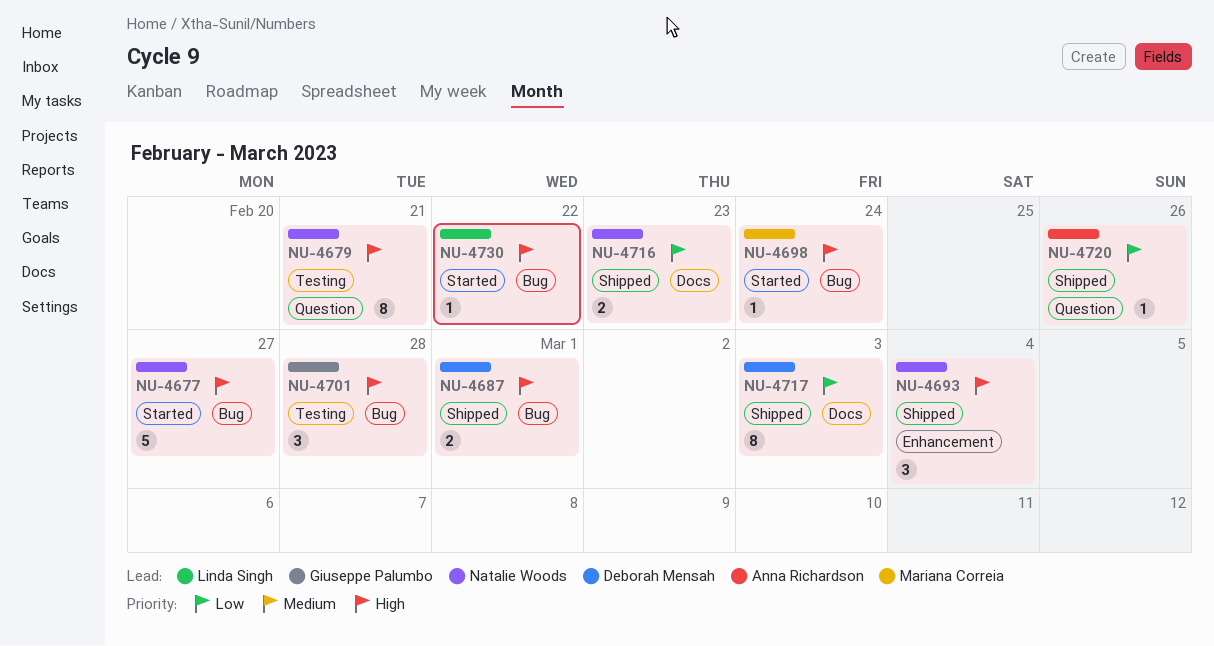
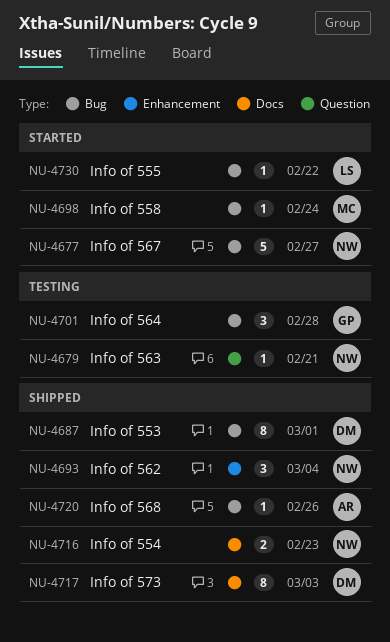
NU-4679, estimate: 8 -> 1
NU-4687, estimate: 2 -> 8
NU-4720, label: Question -> Bug

